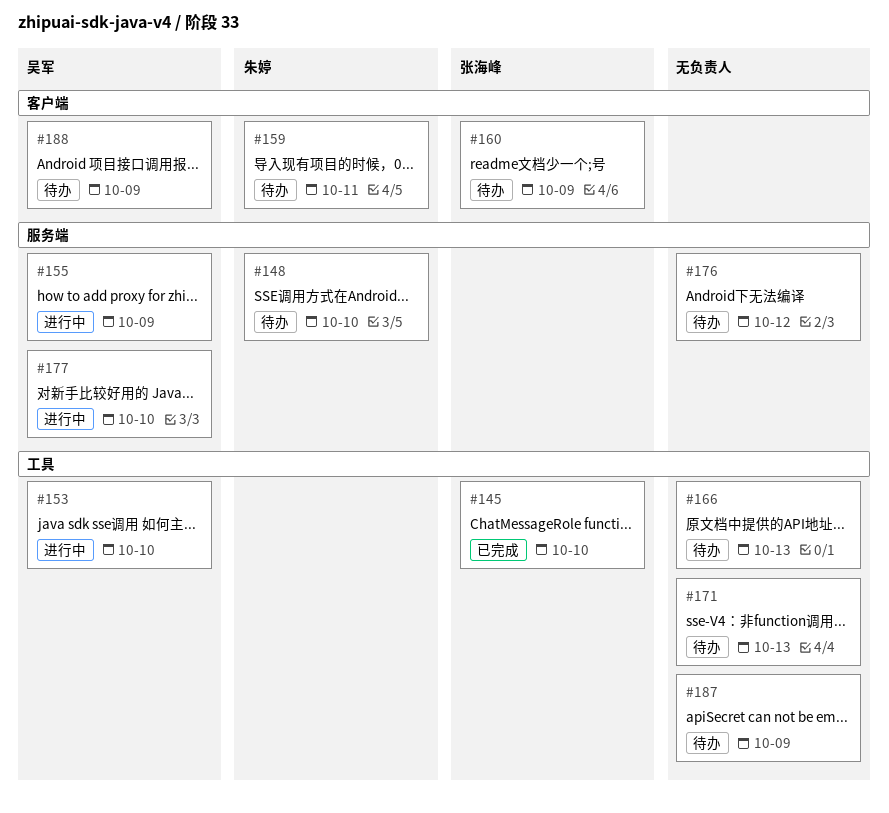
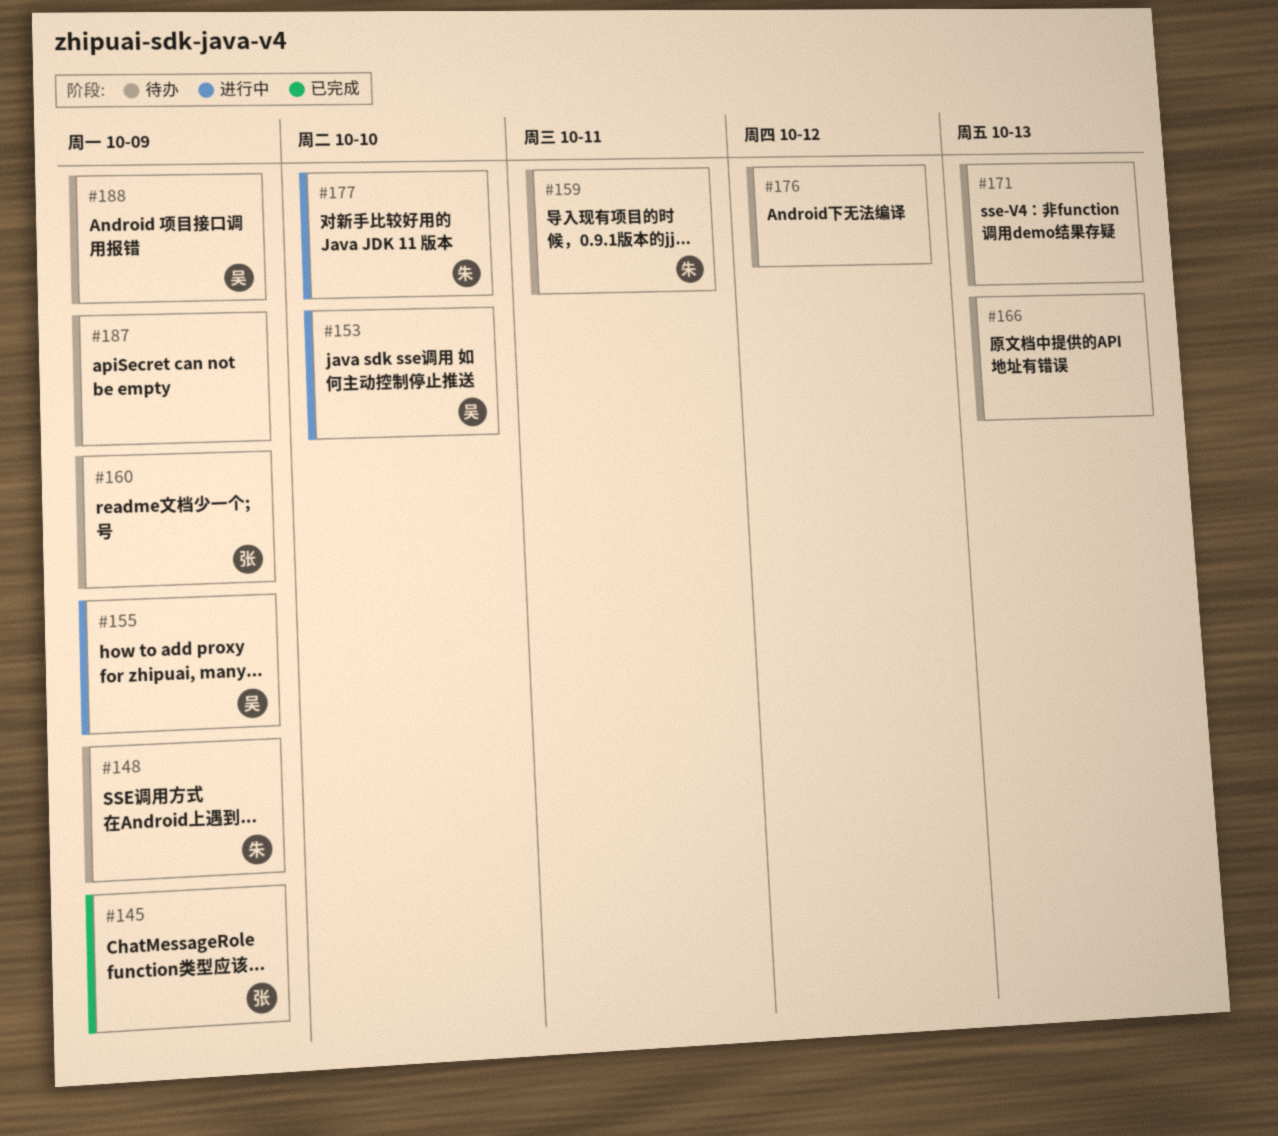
#145, due: Oct 10 -> Oct 9
#148, due: Oct 10 -> Oct 9
#177, owner: 吴军 -> 朱婷

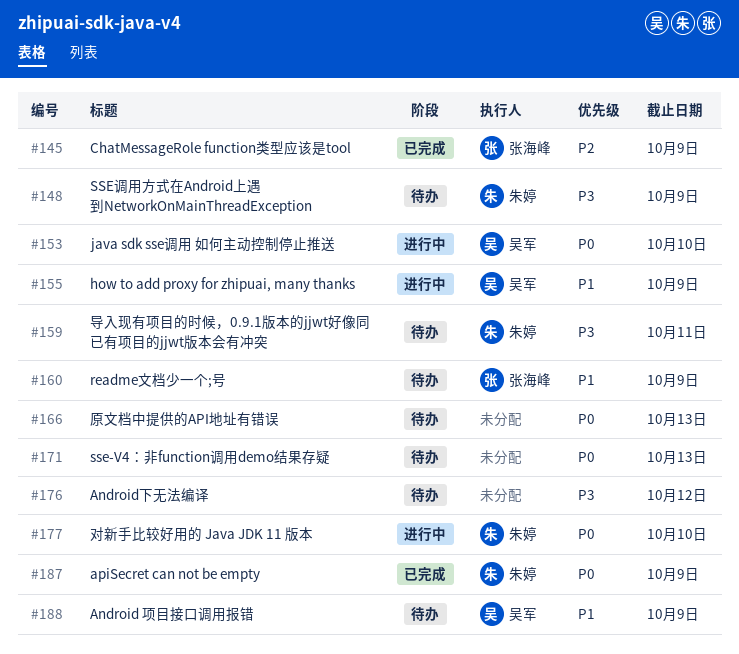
#187, status: 待办 -> 已完成
#187, owner: none -> 朱婷

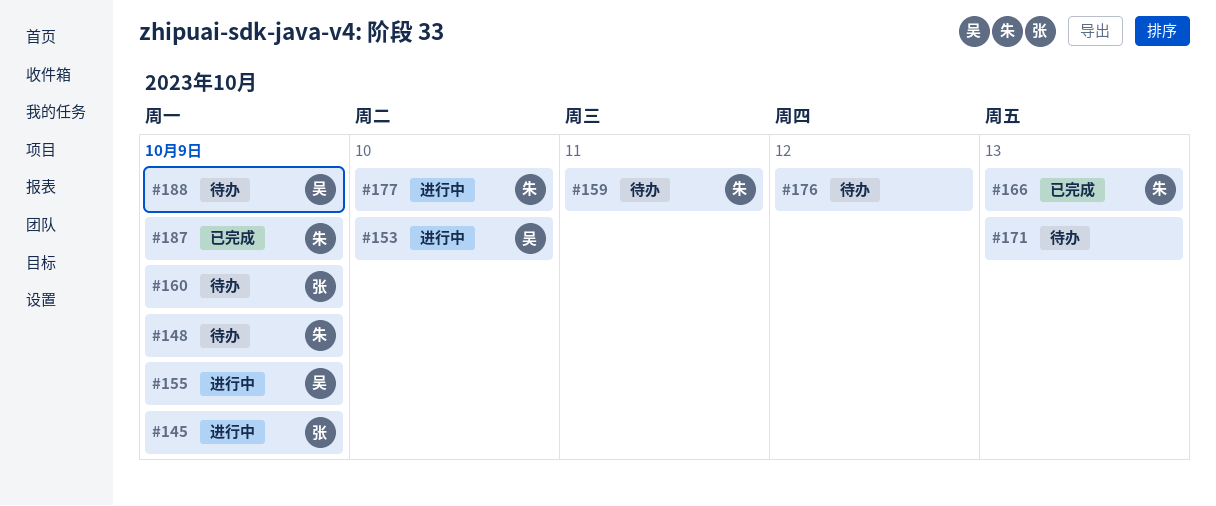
#145, status: 已完成 -> 进行中
#166, status: 待办 -> 已完成
#166, owner: none -> 朱婷

